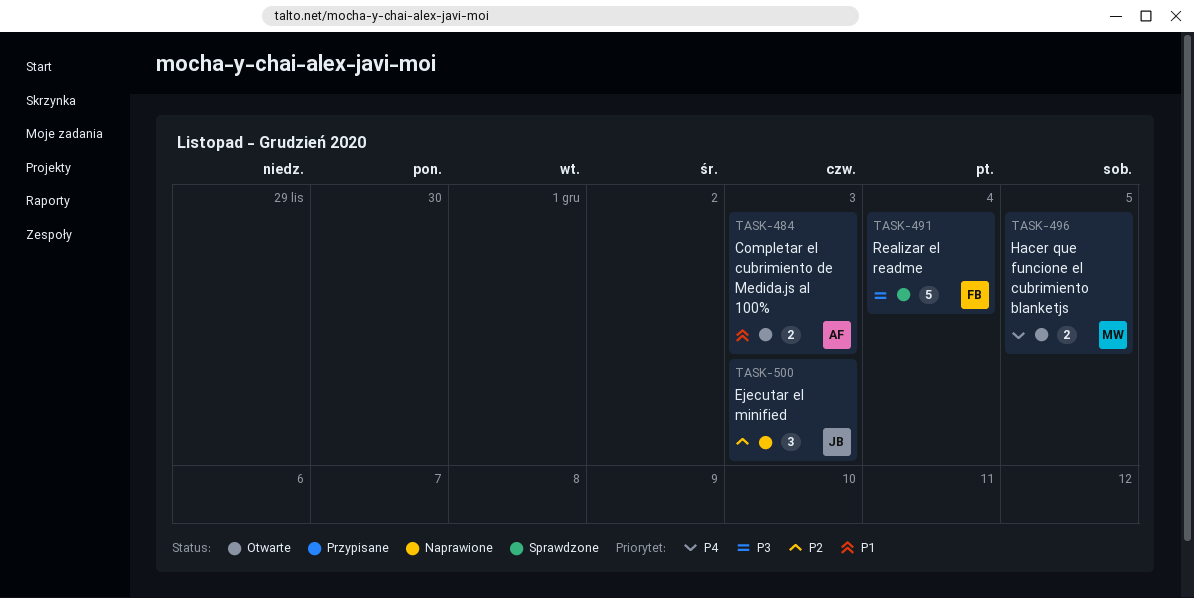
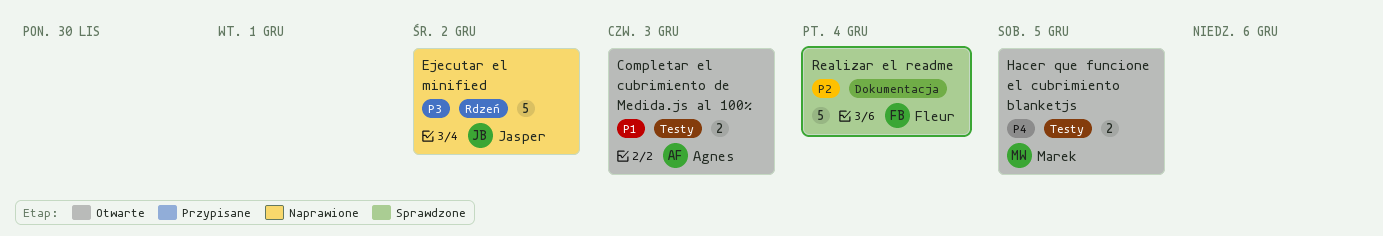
Ejecutar el minified, priority: P2 -> P3
Ejecutar el minified, estimate: 3 -> 5
Ejecutar el minified, due: Dec 3 -> Dec 2
Realizar el readme, priority: P3 -> P2

